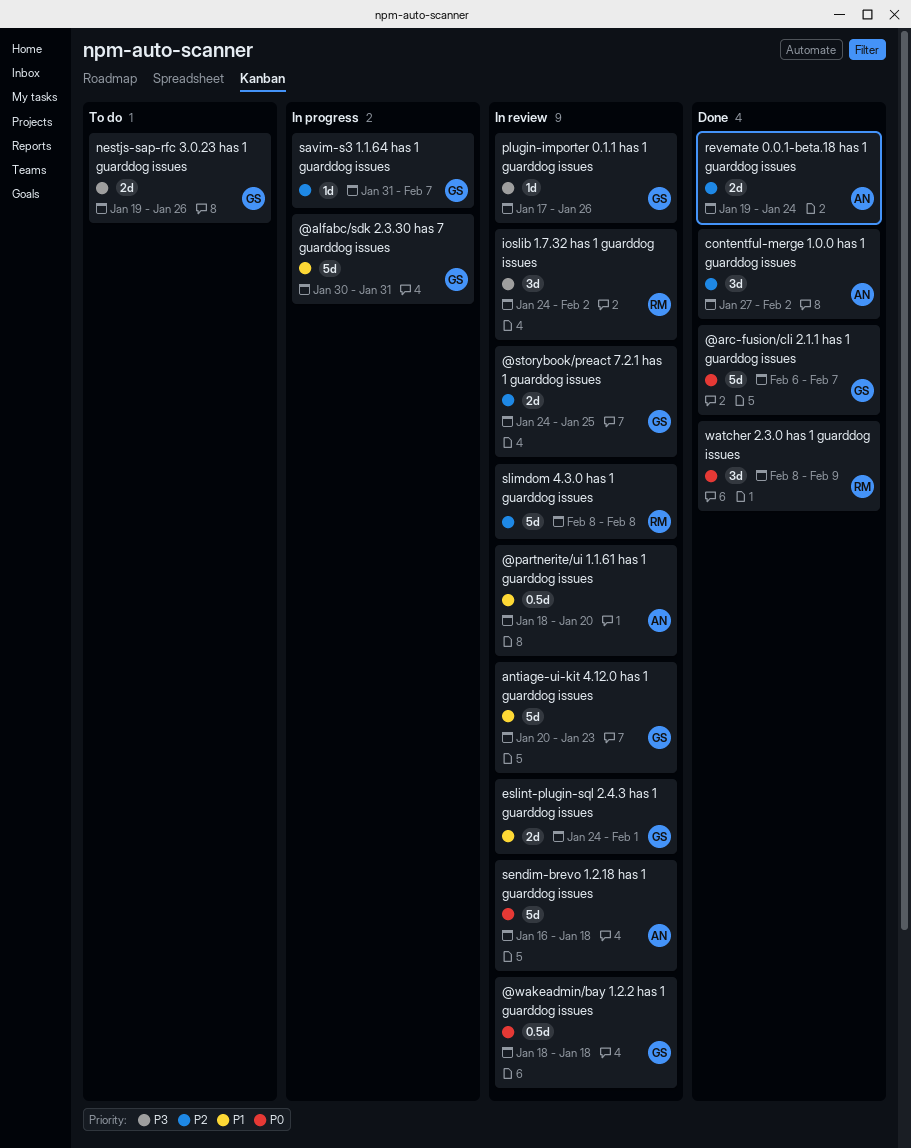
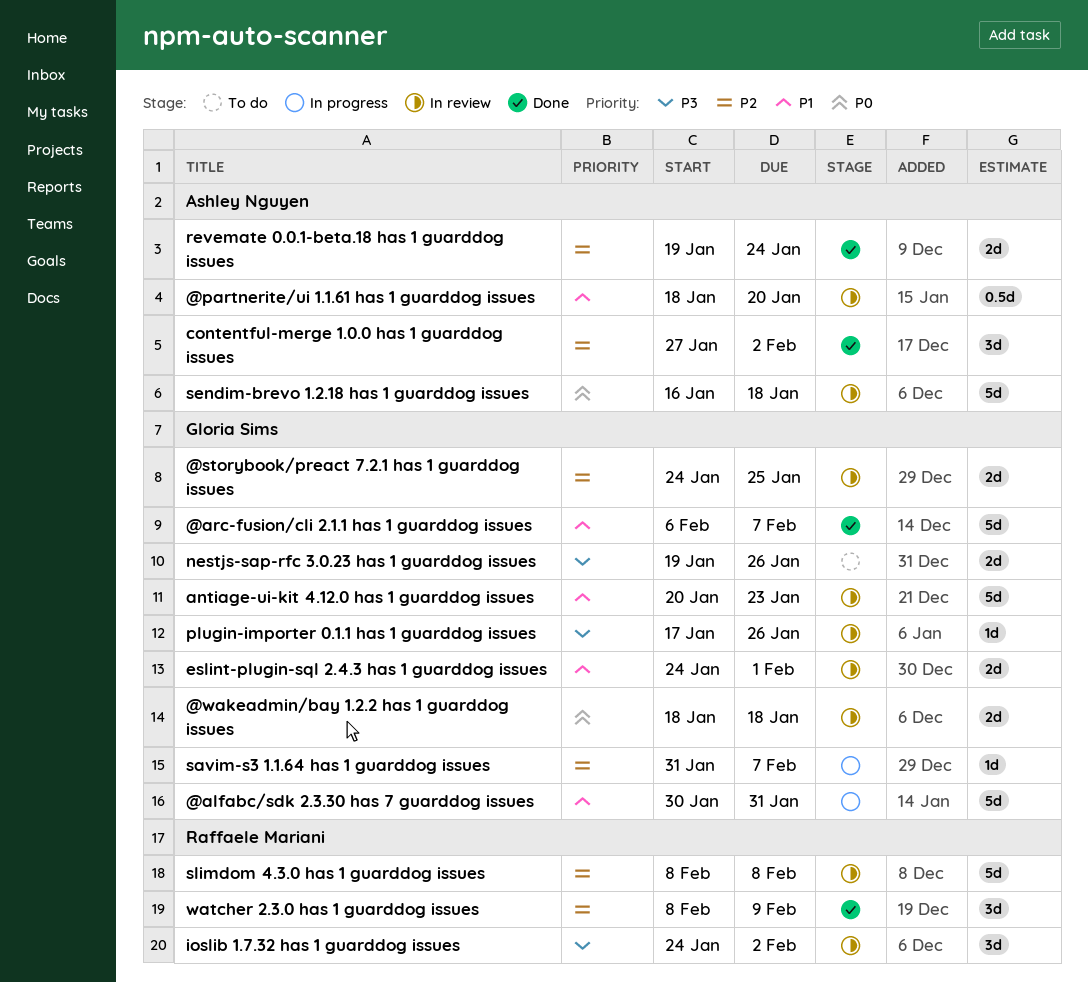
@arc-fusion/cli 2.1.1 has 1 guarddog issues, priority: P0 -> P1
@wakeadmin/bay 1.2.2 has 1 guarddog issues, estimate: 0.5d -> 2d
watcher 2.3.0 has 1 guarddog issues, priority: P0 -> P2

